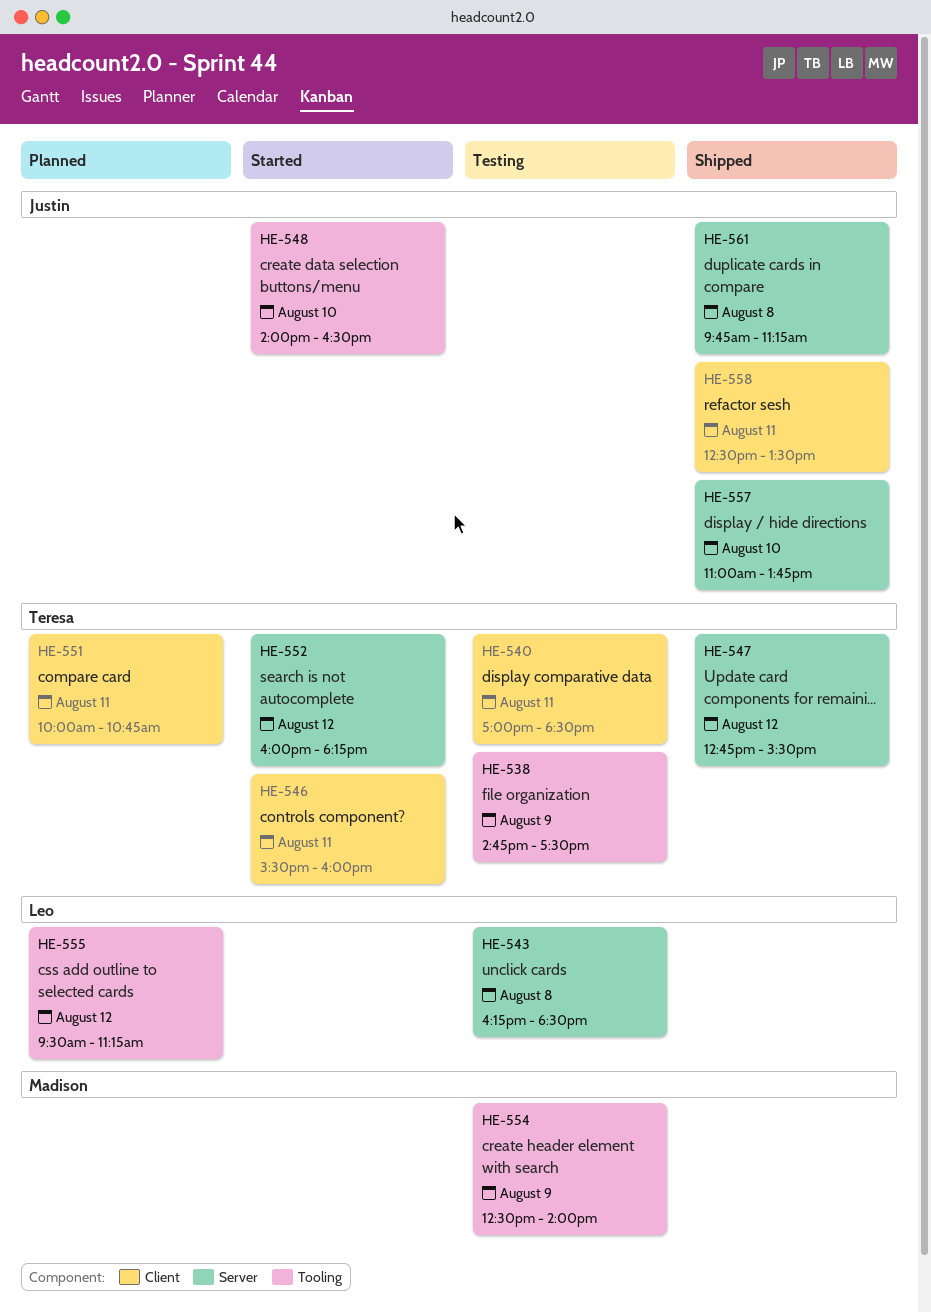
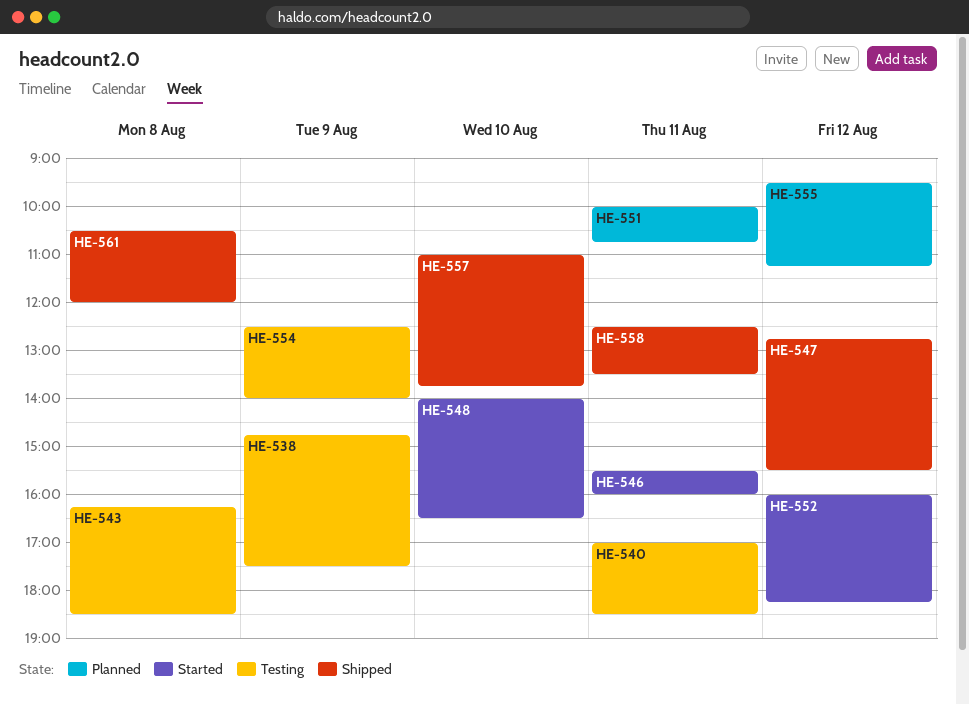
HE-561, begins: 09:45 -> 10:30
HE-561, ends: 11:15 -> 12:00

